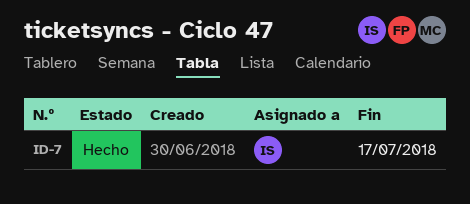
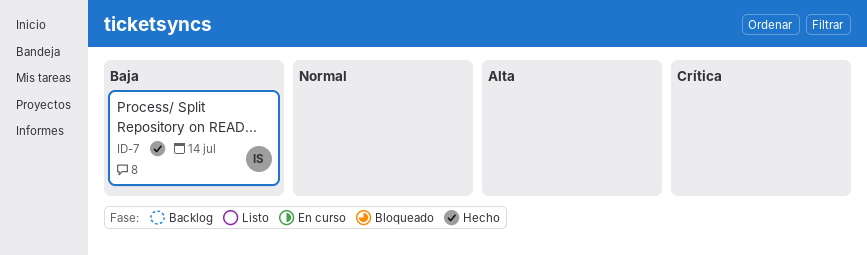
ID-7, due: Jul 17 -> Jul 14

